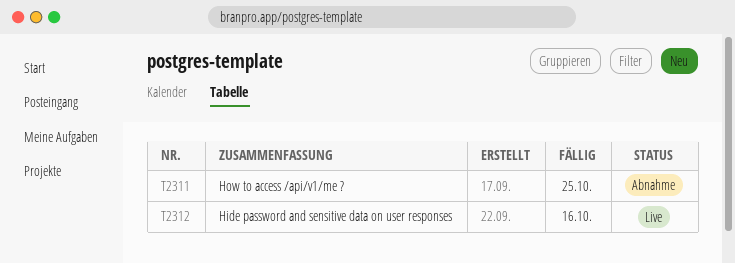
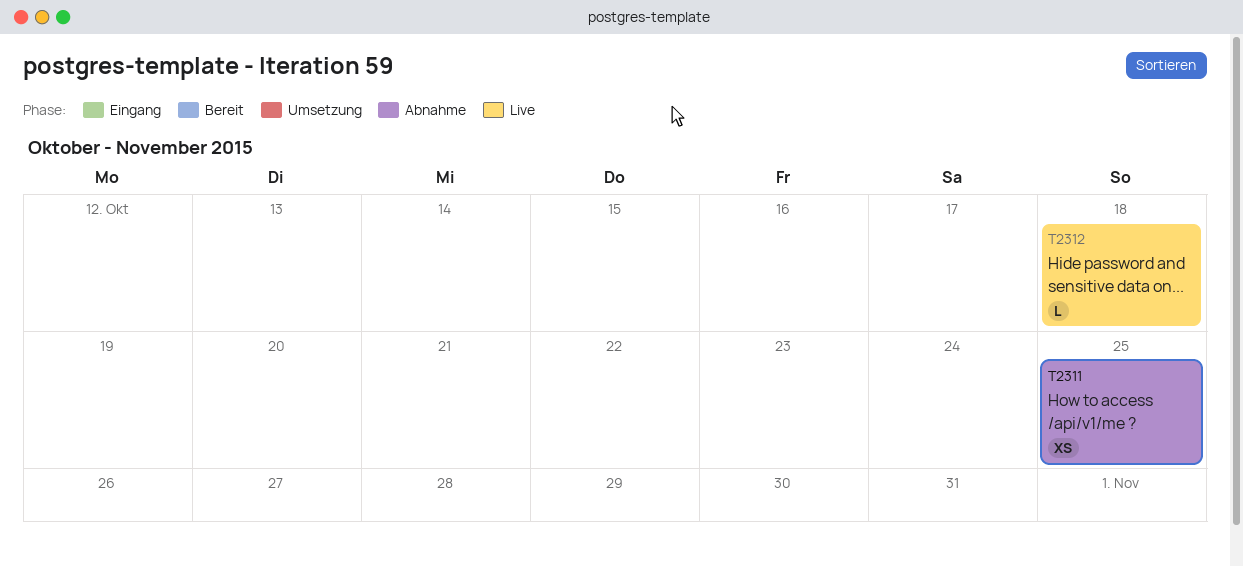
T2312, due: Oct 16 -> Oct 18

